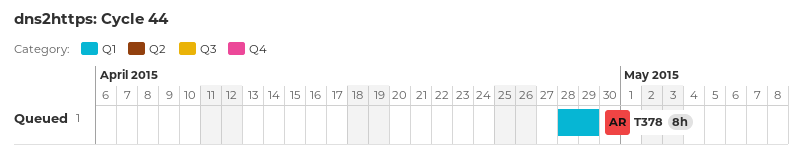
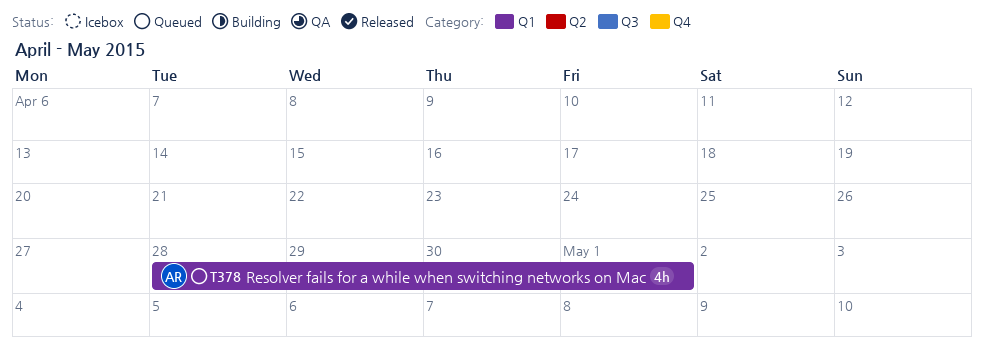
T378, estimate: 8h -> 4h
T378, due: Apr 29 -> May 1

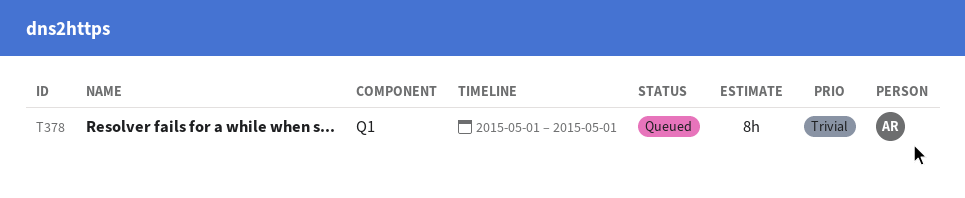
T378, estimate: 4h -> 8h
T378, start: Apr 28 -> May 1

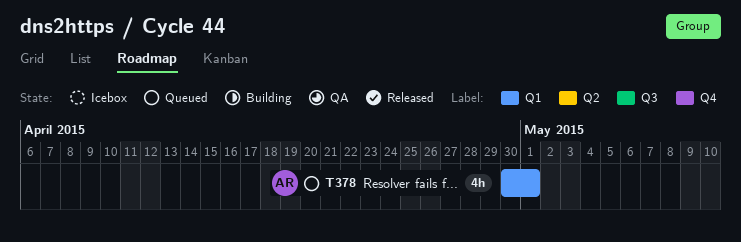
T378, estimate: 8h -> 4h
T378, start: May 1 -> Apr 30

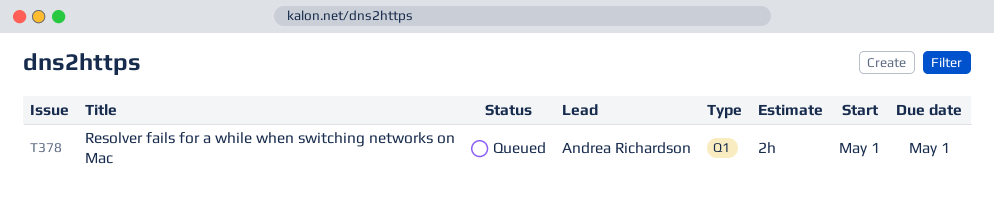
T378, estimate: 4h -> 2h
T378, start: Apr 30 -> May 1

